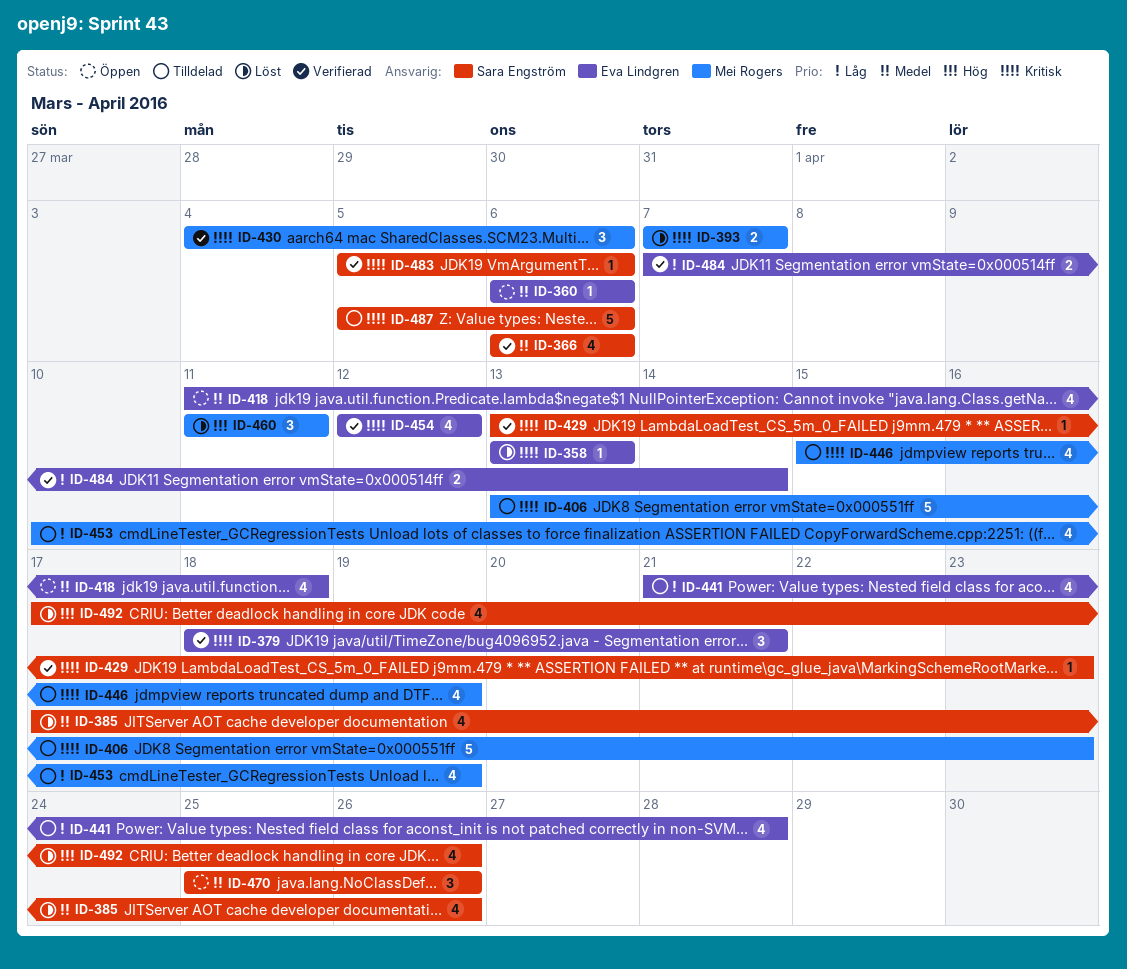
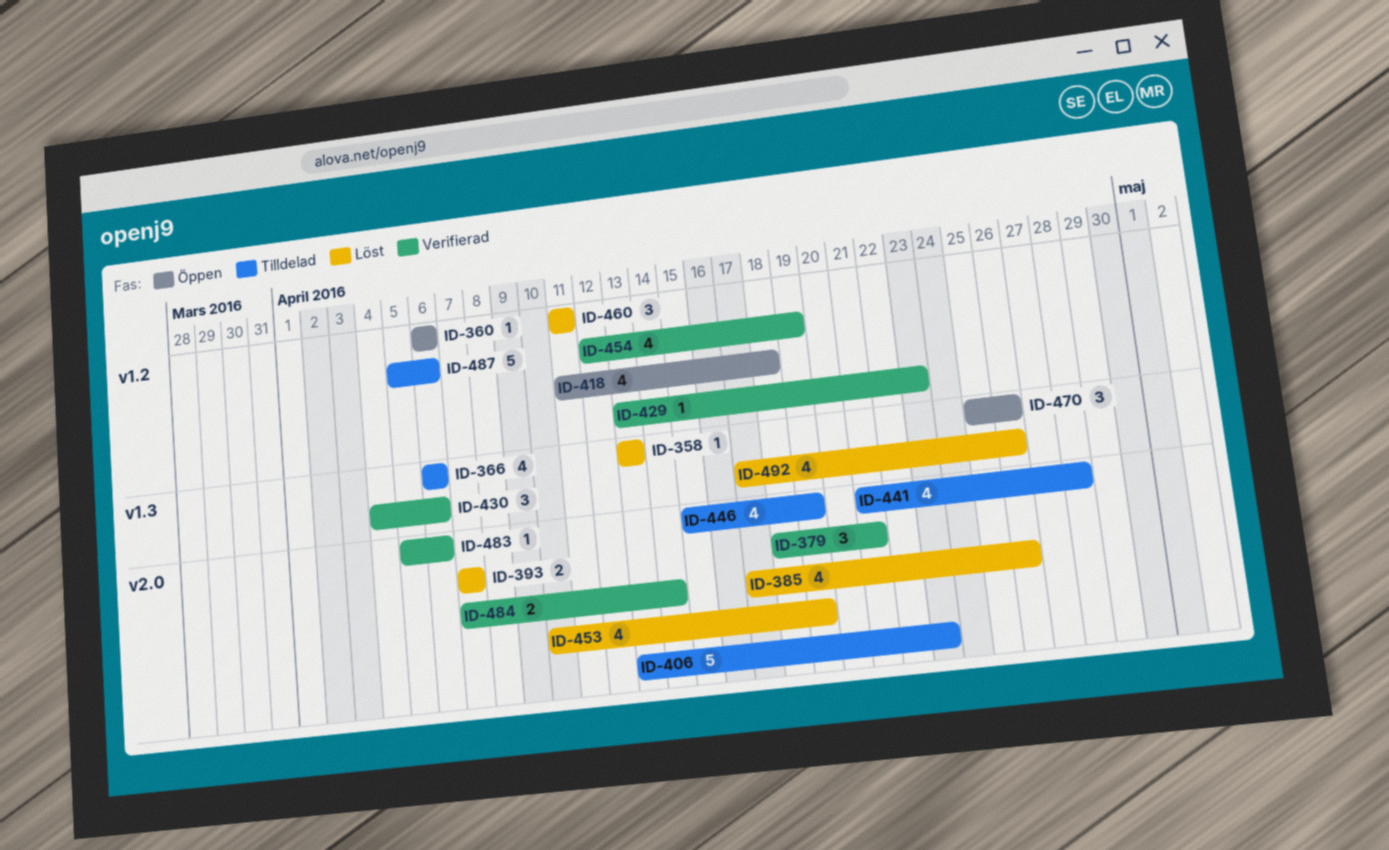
ID-366, status: Verifierad -> Tilldelad
ID-453, status: Tilldelad -> Löst
ID-454, due: Apr 12 -> Apr 19

